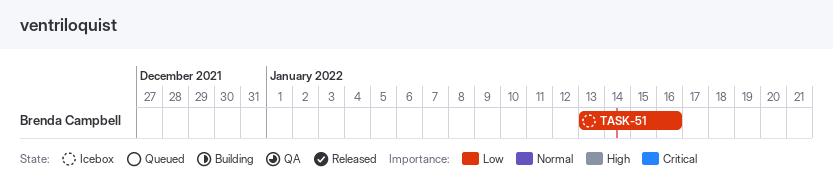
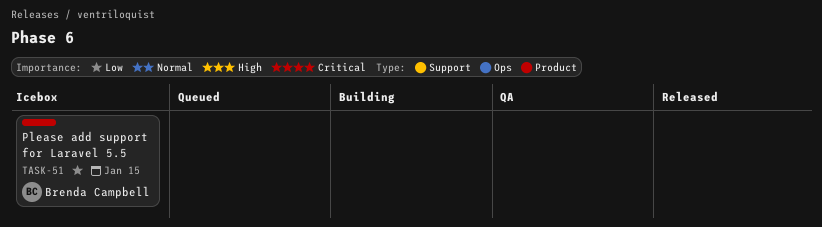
TASK-51, due: Jan 16 -> Jan 15

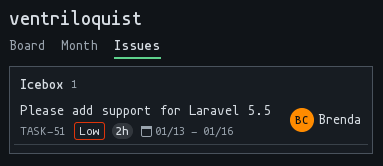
TASK-51, due: Jan 15 -> Jan 16

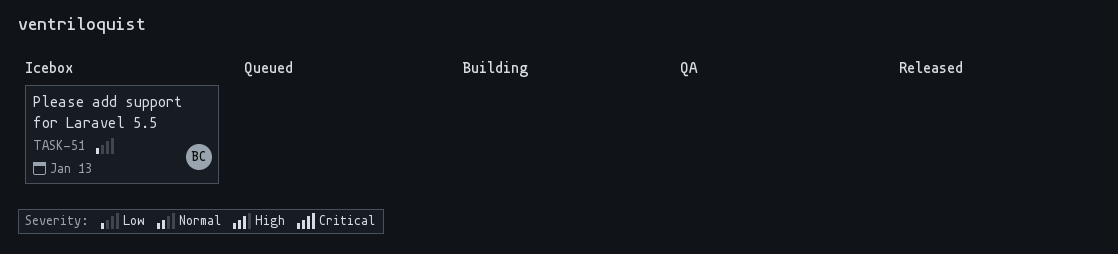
TASK-51, due: Jan 16 -> Jan 13

